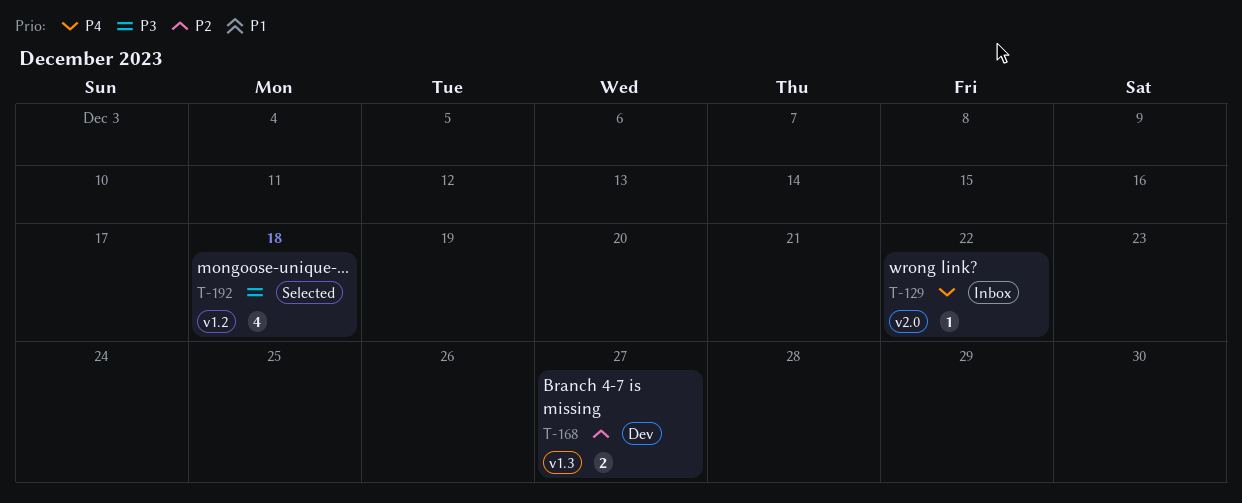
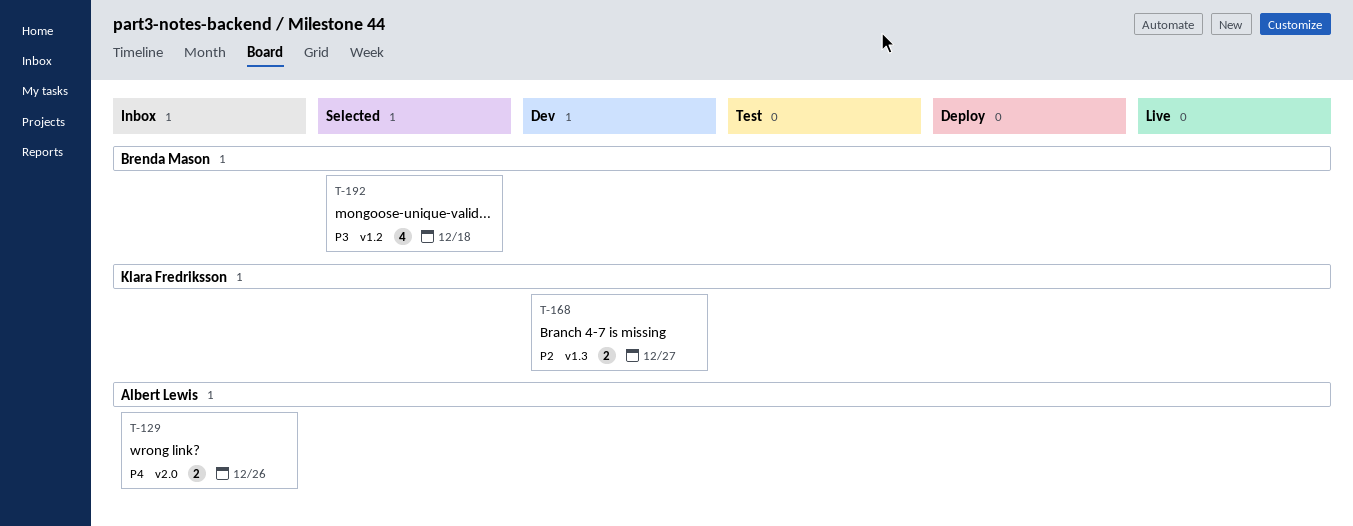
T-129, estimate: 1 -> 2
T-129, due: Dec 22 -> Dec 26

